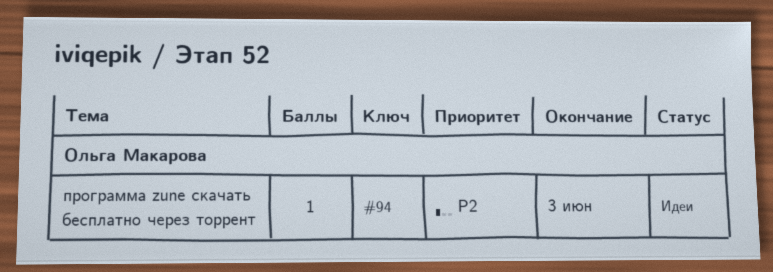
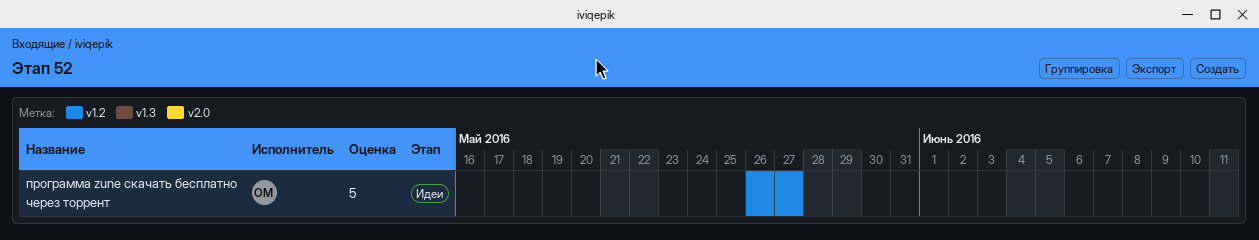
программа zune скачать бесплатно через торрент, estimate: 1 -> 5
программа zune скачать бесплатно через торрент, due: Jun 3 -> May 27

